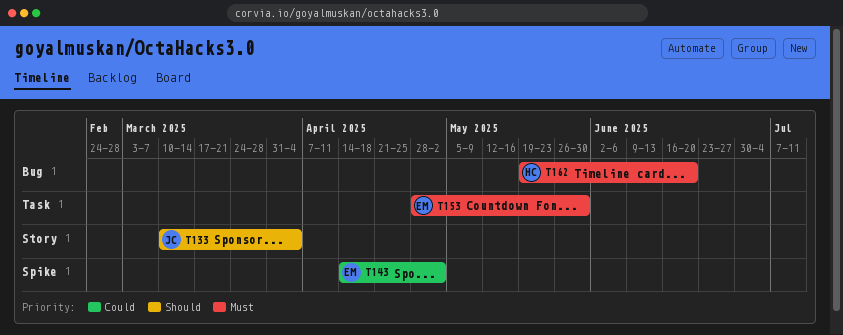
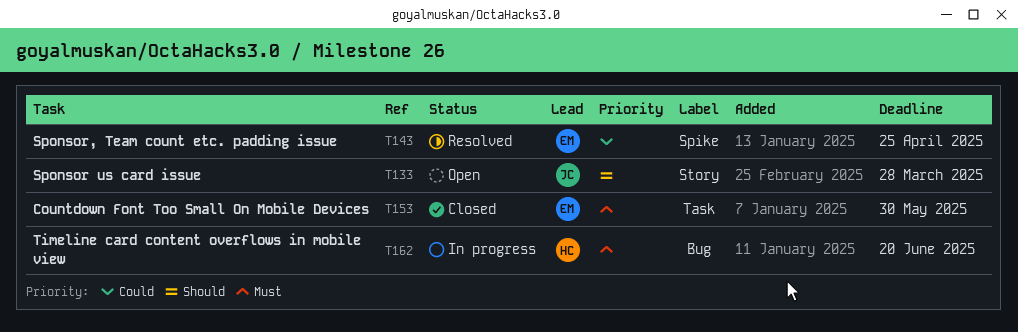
T133, due: Apr 4 -> Mar 28
T143, due: May 2 -> Apr 25

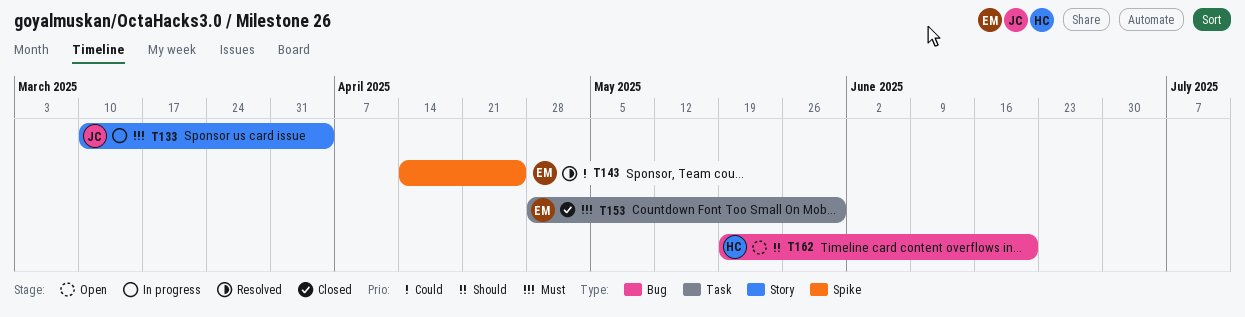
T133, status: Open -> In progress
T133, priority: Should -> Must
T133, due: Mar 28 -> Apr 4
T162, status: In progress -> Open
T162, priority: Must -> Should

